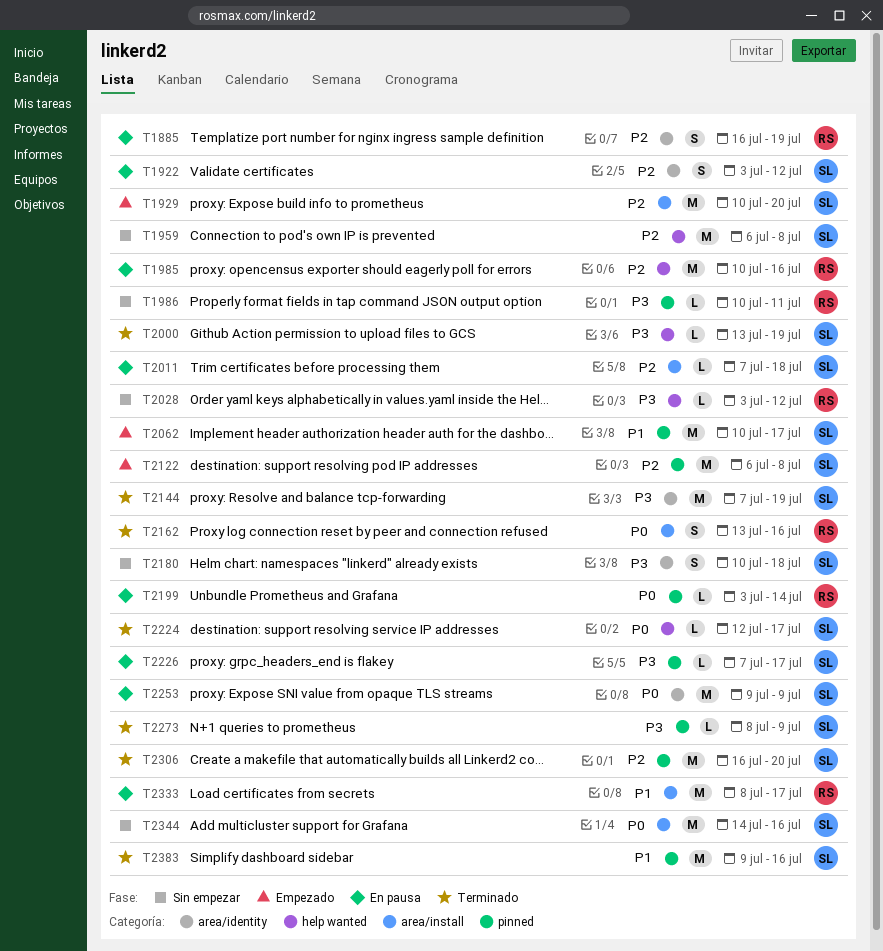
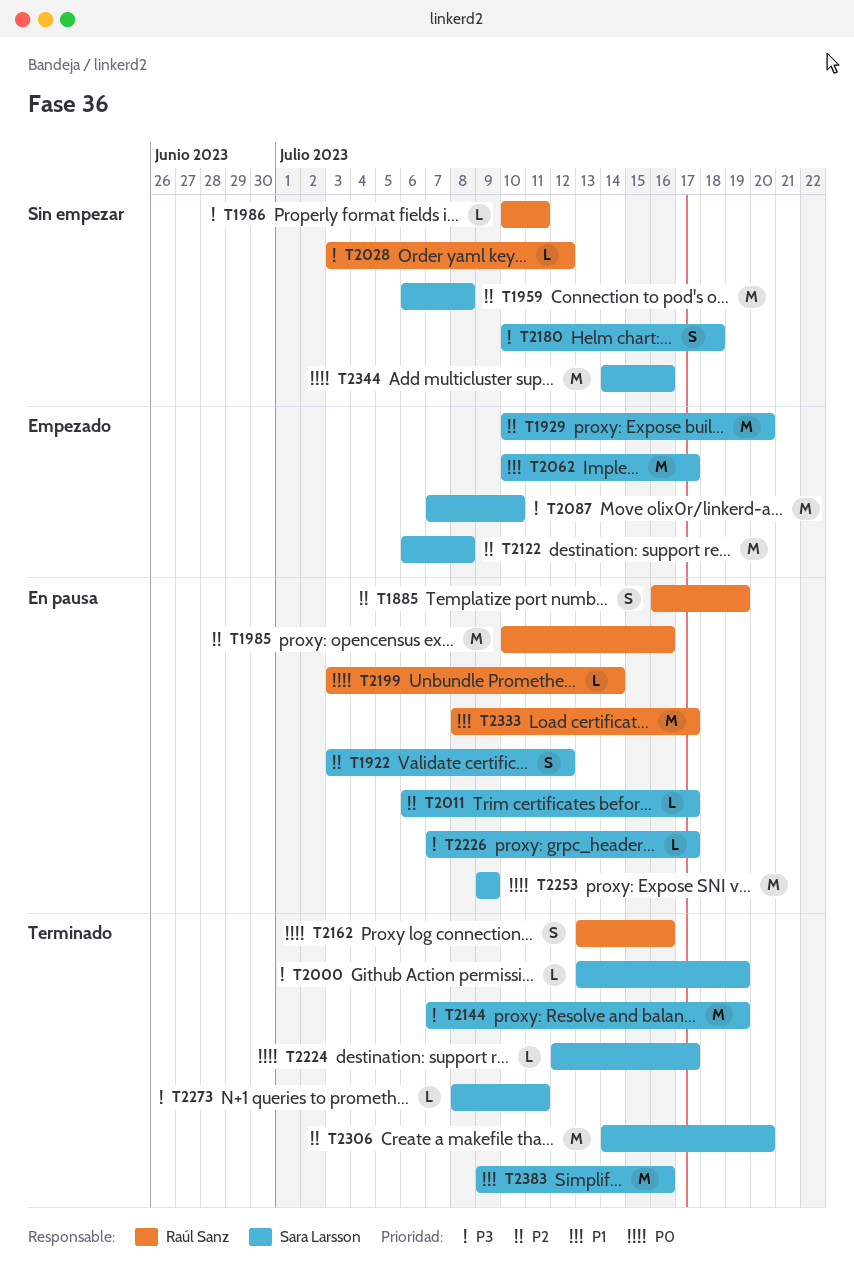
T2011, start: Jul 7 -> Jul 6
T2011, due: Jul 18 -> Jul 17
T2087: none -> present
T2273, due: Jul 9 -> Jul 11
T2306, start: Jul 16 -> Jul 14

